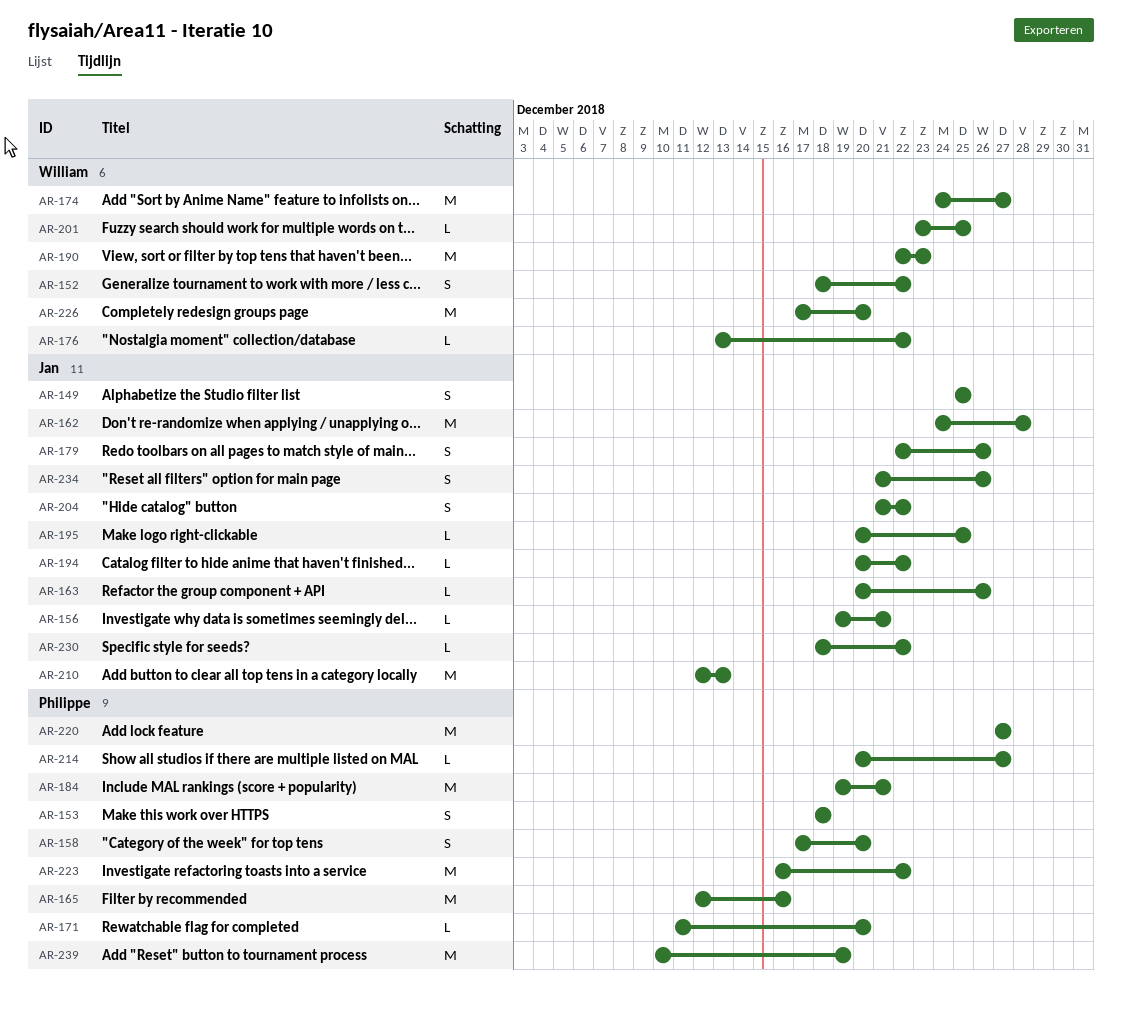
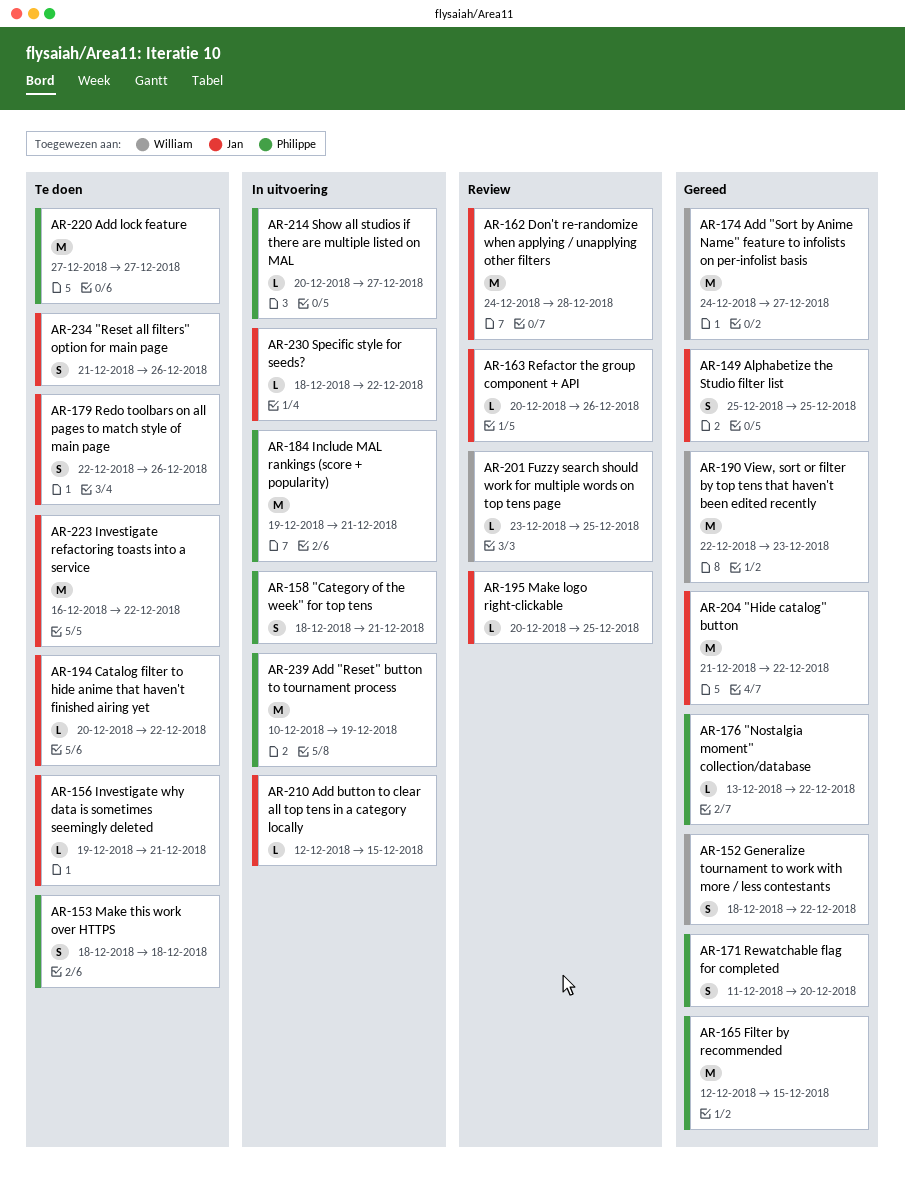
AR-158, start: Dec 17 -> Dec 18
AR-158, due: Dec 20 -> Dec 21
AR-165, due: Dec 16 -> Dec 15
AR-171, estimate: L -> S
AR-176, owner: William -> Philippe
AR-204, estimate: S -> M
AR-210, estimate: M -> L
AR-210, due: Dec 13 -> Dec 15
AR-223, owner: Philippe -> Jan
AR-226: present -> none

